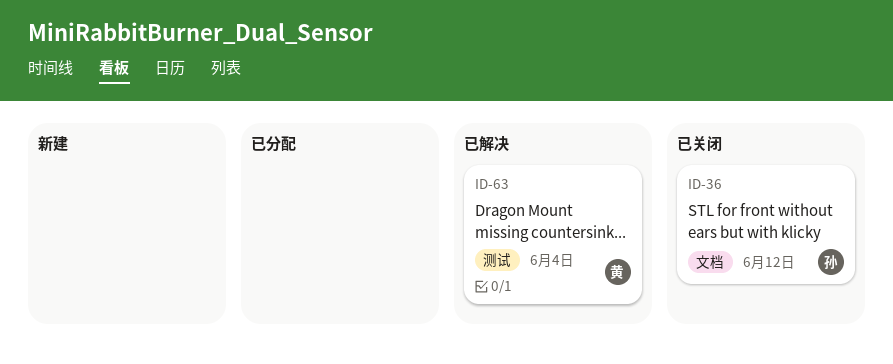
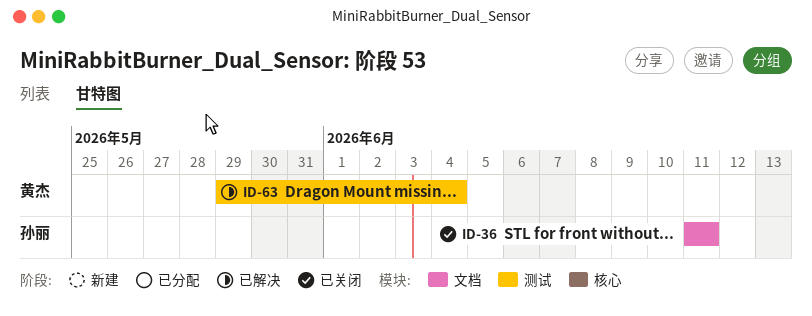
ID-36, due: Jun 12 -> Jun 11

